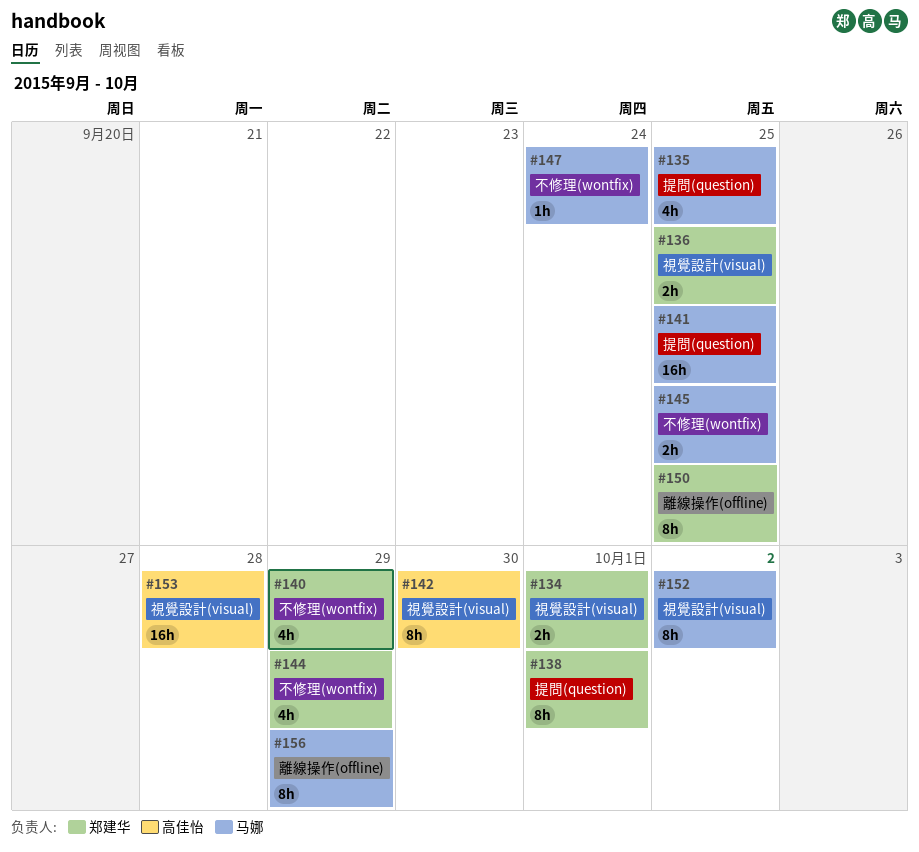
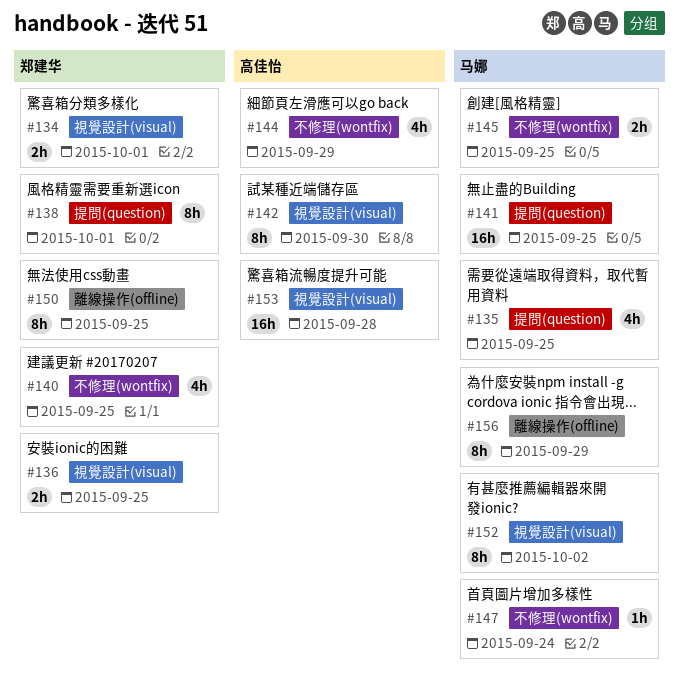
#140, due: Sep 29 -> Sep 25
#144, owner: 郑建华 -> 高佳怡

